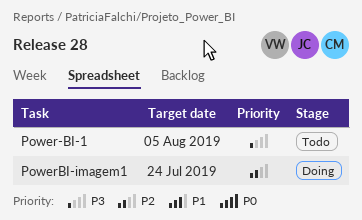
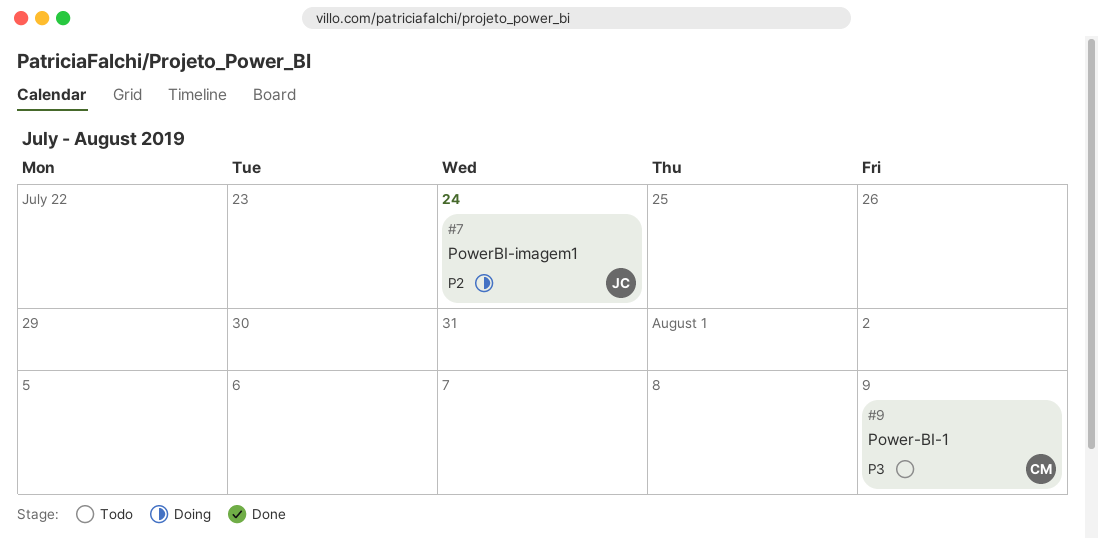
Power-BI-1, due: Aug 5 -> Aug 9

